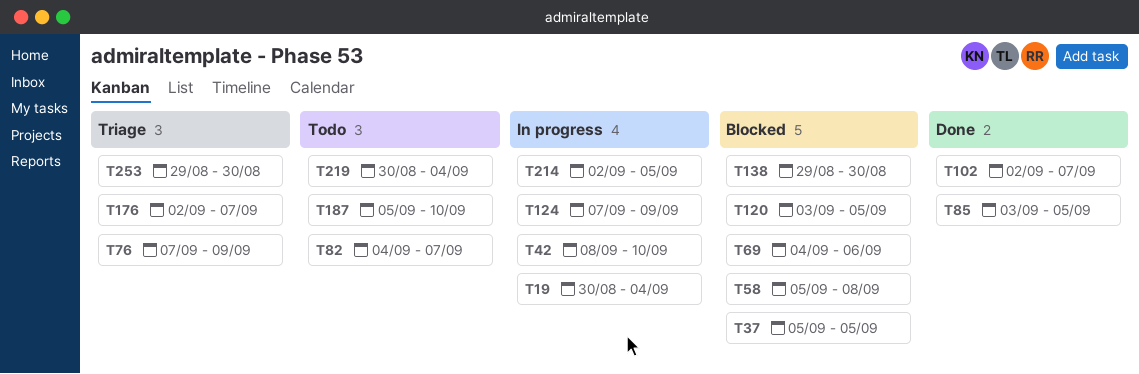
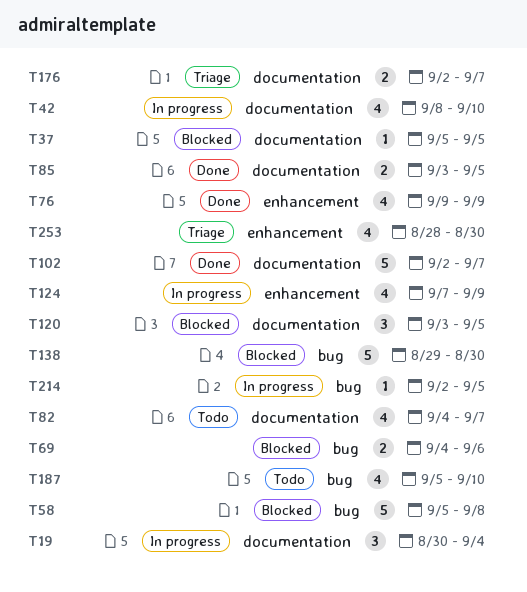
T76, status: Triage -> Done
T76, start: Sep 7 -> Sep 9
T219: present -> none
T253, start: Aug 29 -> Aug 28

